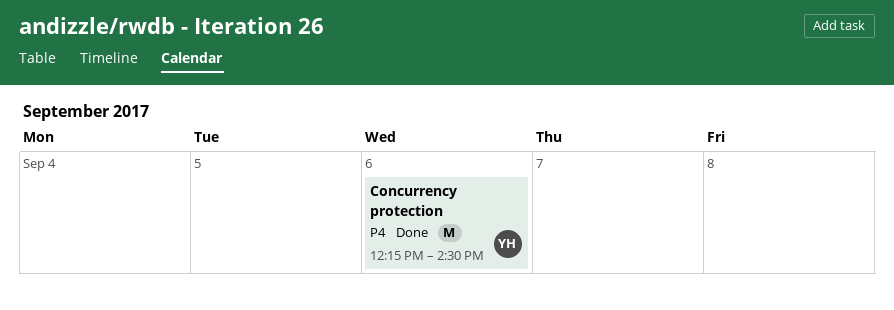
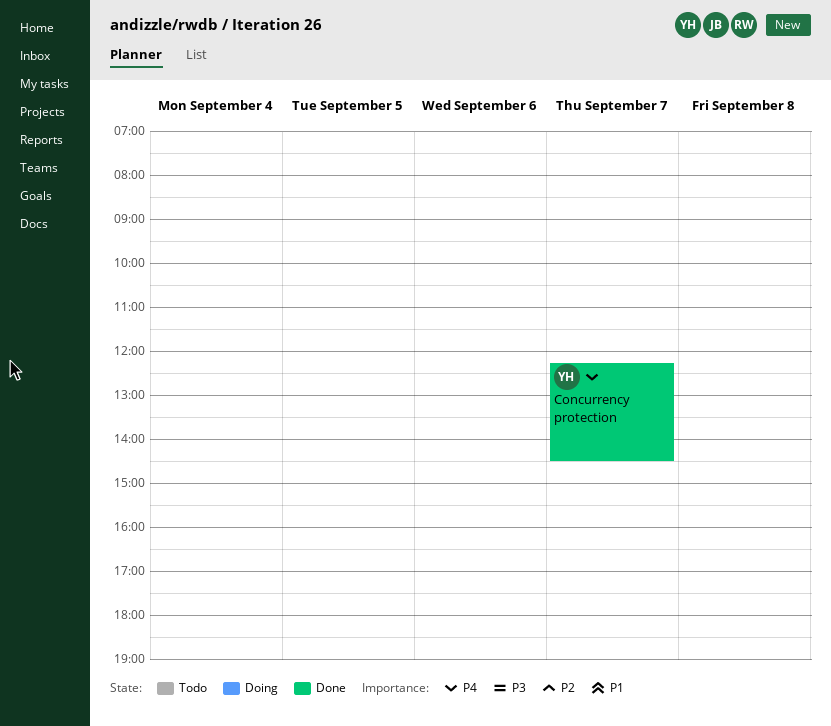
Concurrency protection, day: Sep 6 -> Sep 7

